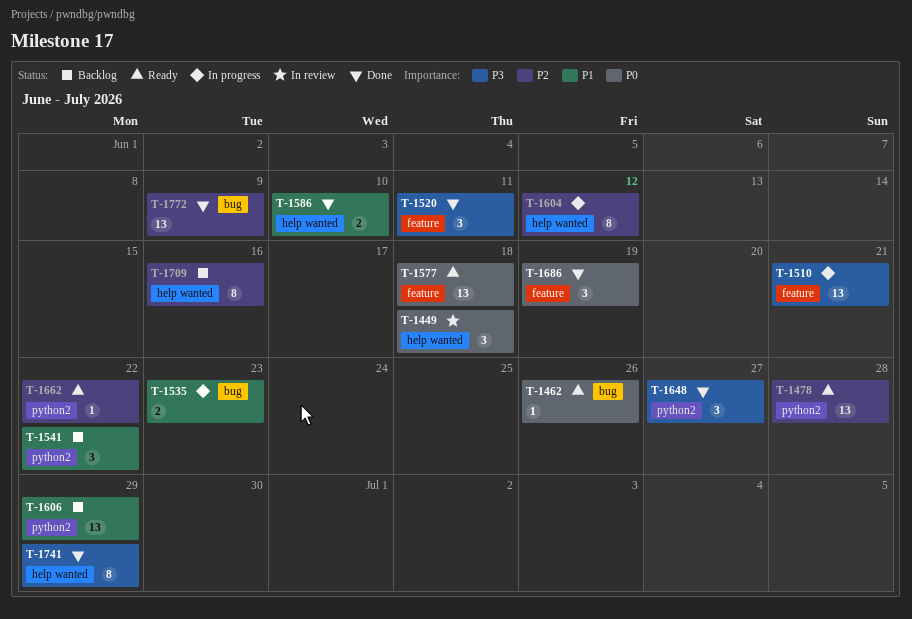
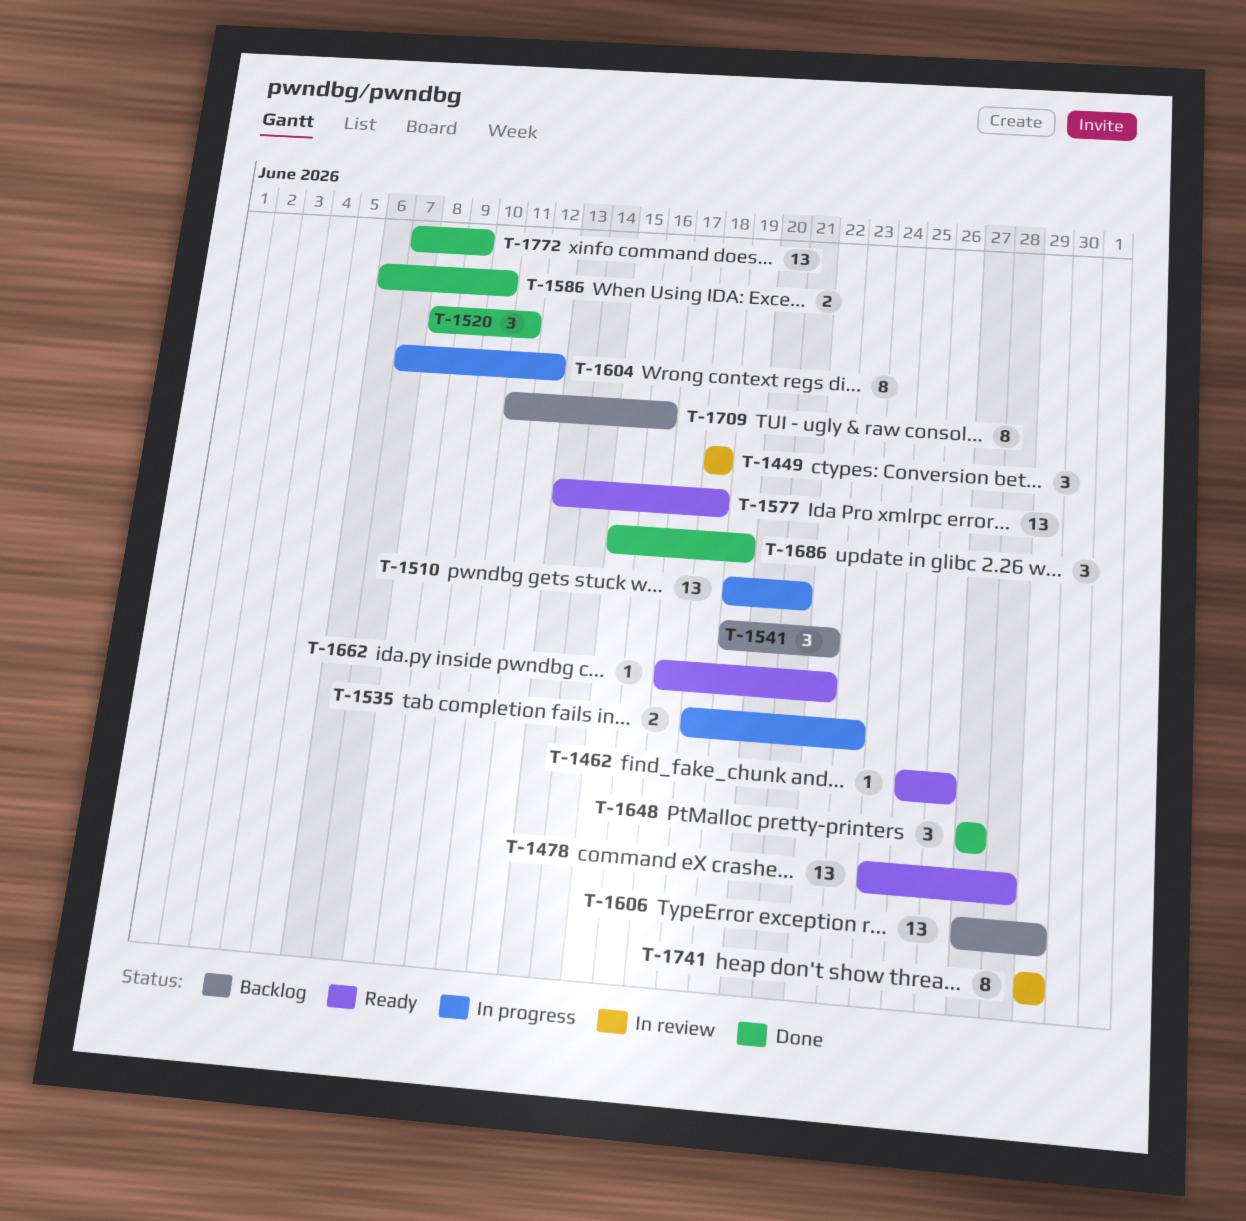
T-1741, status: Done -> In review

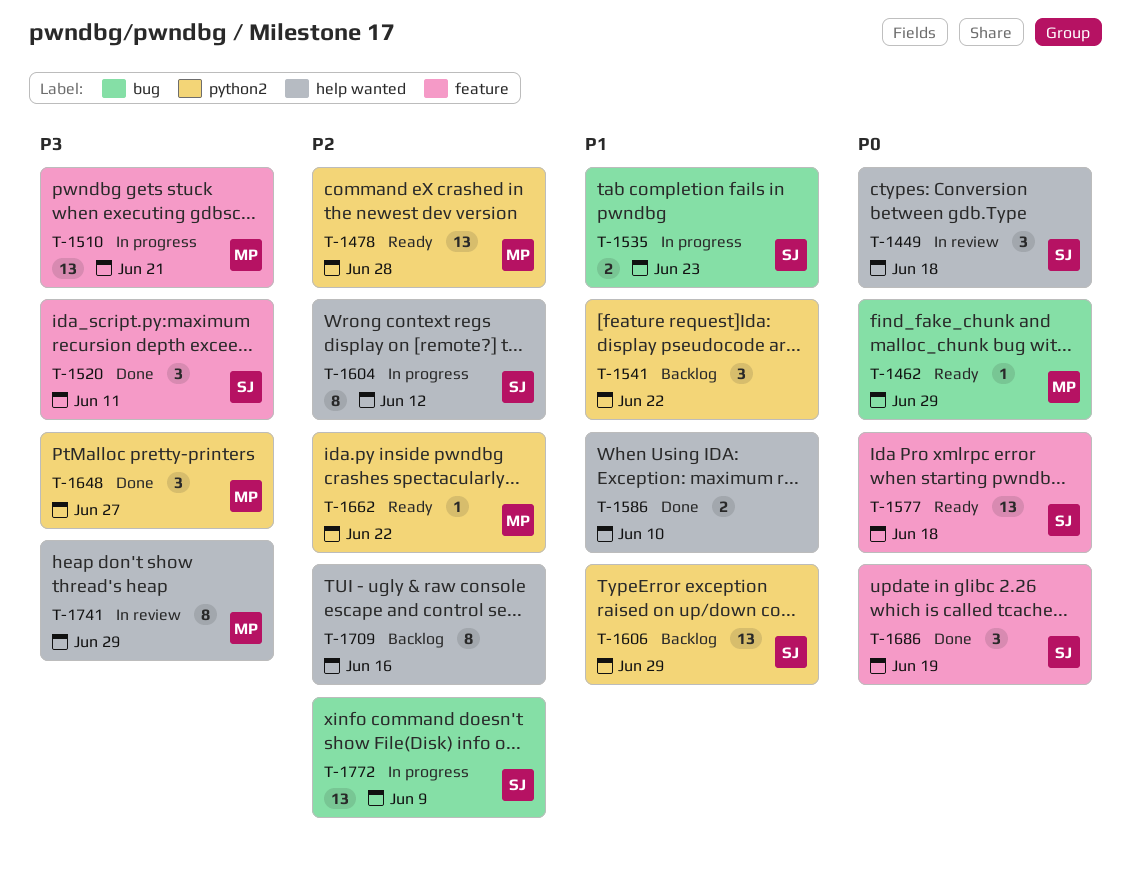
T-1462, due: Jun 26 -> Jun 29
T-1772, status: Done -> In progress

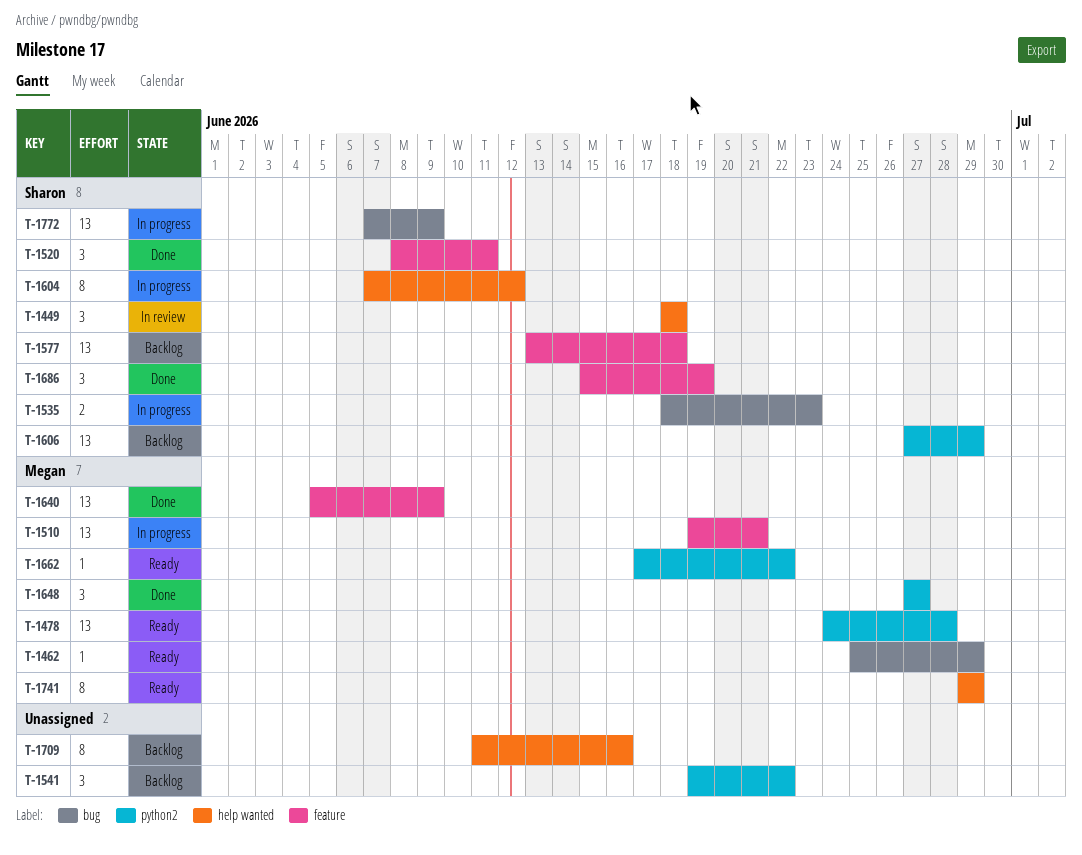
T-1577, status: Ready -> Backlog
T-1586: present -> none
T-1640: none -> present
T-1741, status: In review -> Ready

